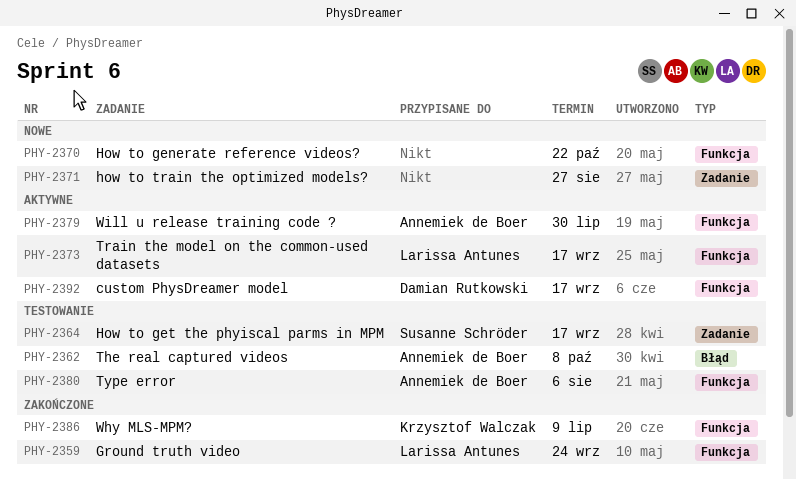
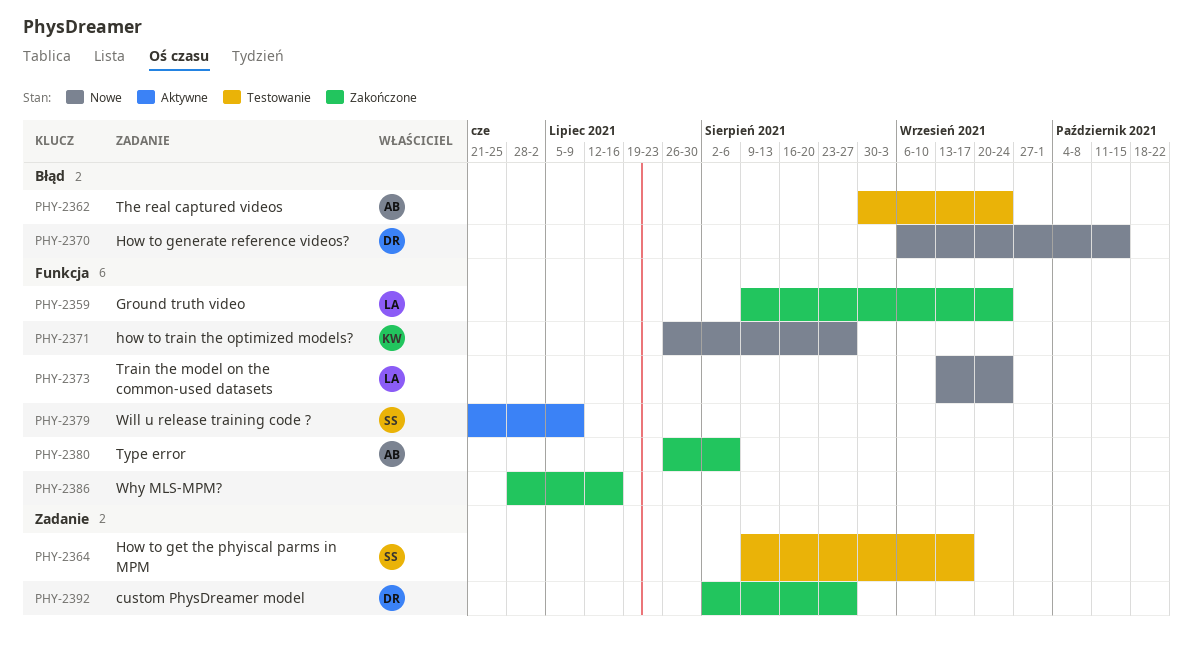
PHY-2362, due: Oct 8 -> Sep 24
PHY-2370, owner: none -> Damian Rutkowski
PHY-2370, label: Funkcja -> Błąd
PHY-2370, due: Oct 22 -> Oct 15
PHY-2371, owner: none -> Krzysztof Walczak
PHY-2371, label: Zadanie -> Funkcja
PHY-2373, status: Aktywne -> Nowe
PHY-2373, due: Sep 17 -> Sep 24
PHY-2379, owner: Annemiek de Boer -> Susanne Schröder
PHY-2379, due: Jul 30 -> Jul 9
PHY-2380, status: Testowanie -> Zakończone
PHY-2386, owner: Krzysztof Walczak -> none
PHY-2386, due: Jul 9 -> Jul 16
PHY-2392, status: Aktywne -> Zakończone
PHY-2392, label: Funkcja -> Zadanie
PHY-2392, due: Sep 17 -> Aug 27

